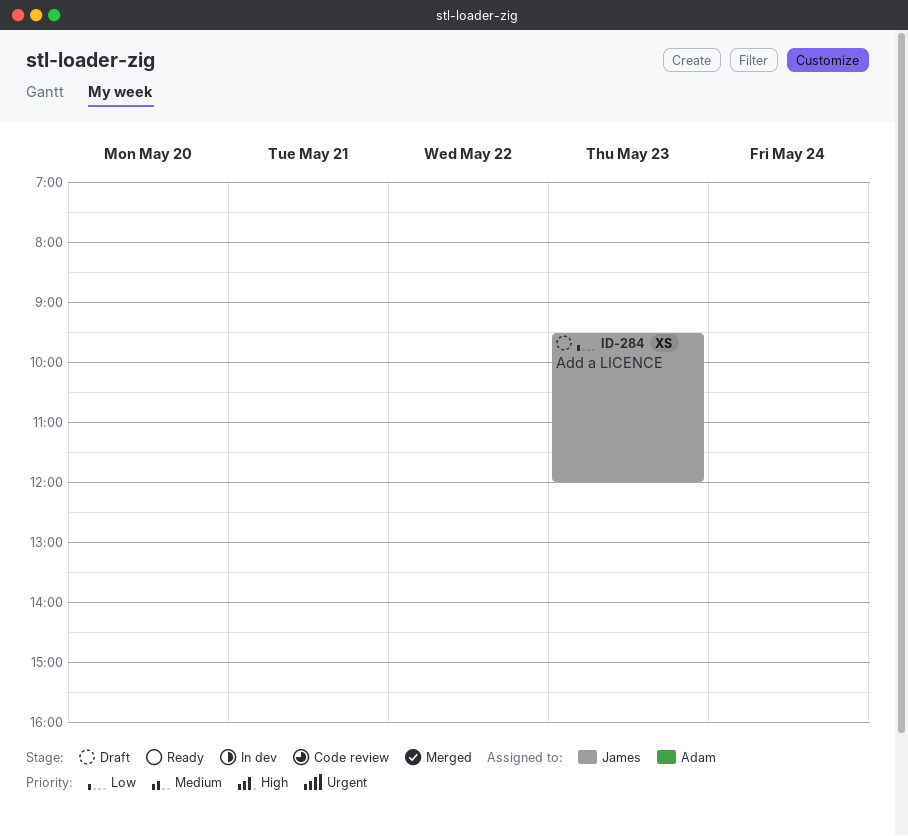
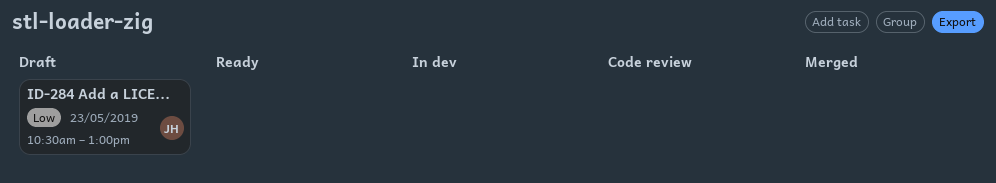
ID-284, begins: 09:30 -> 10:30
ID-284, ends: 12:00 -> 13:00

